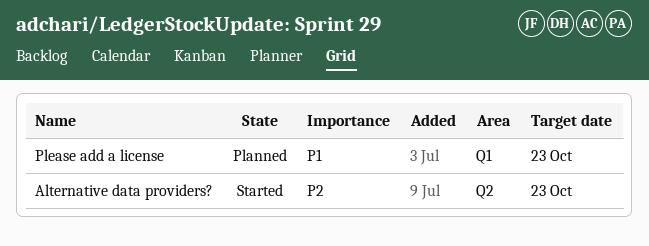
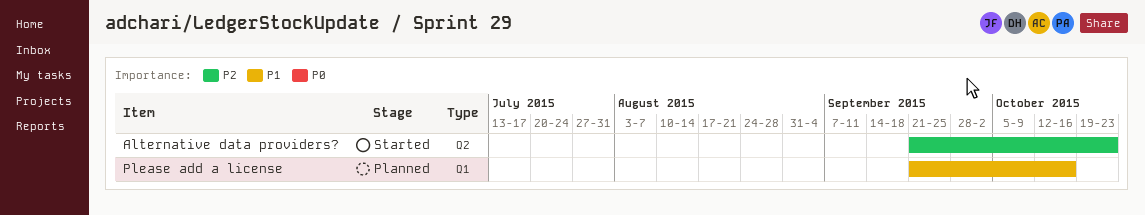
Please add a license, due: Oct 23 -> Oct 16

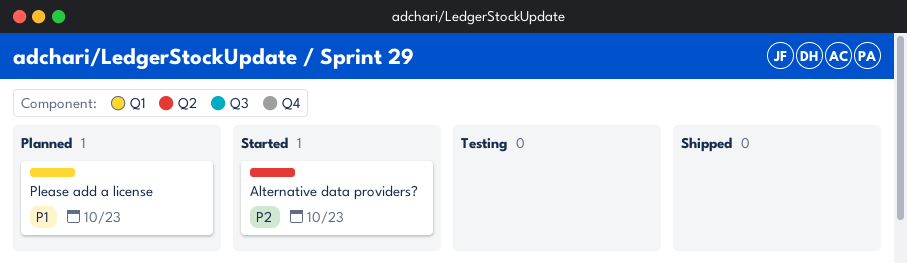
Please add a license, due: Oct 16 -> Oct 23

